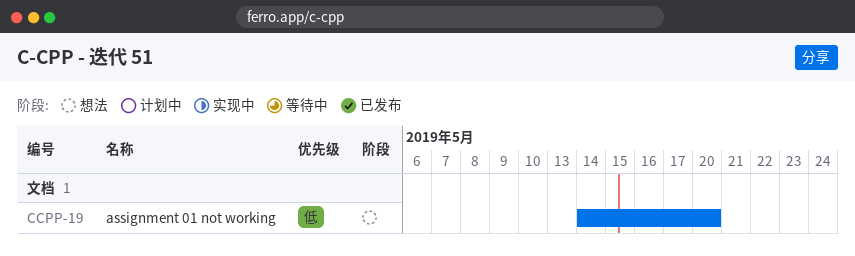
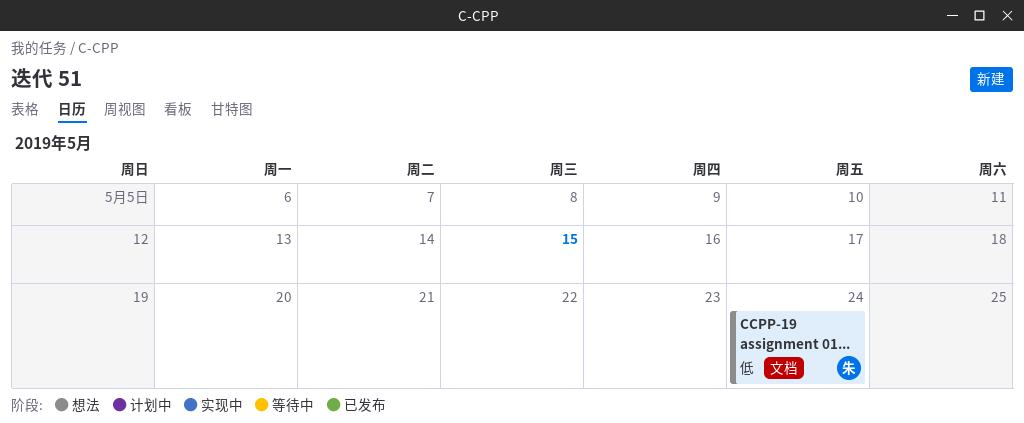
CCPP-19, due: May 20 -> May 24

